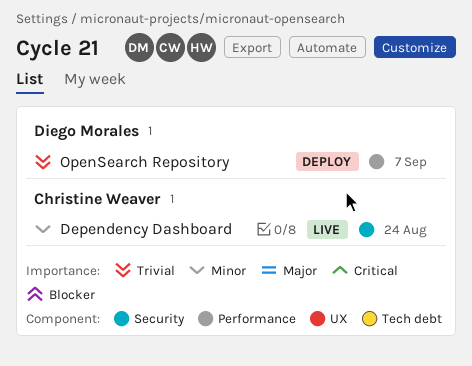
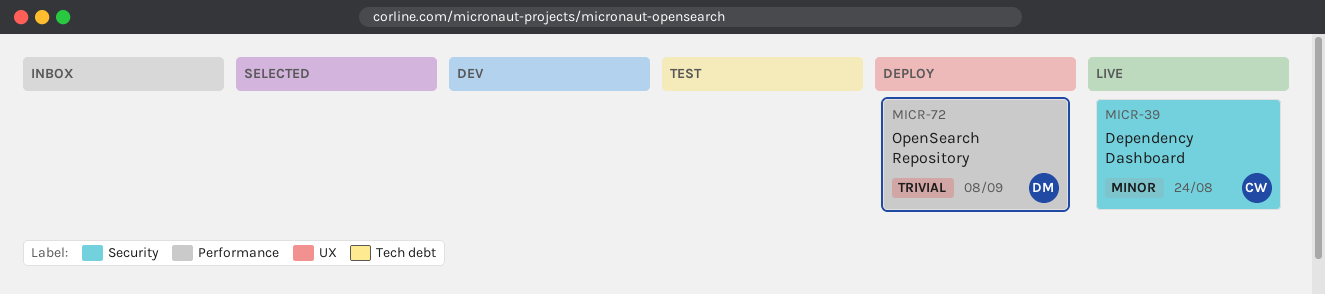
OpenSearch Repository, due: Sep 7 -> Sep 8

